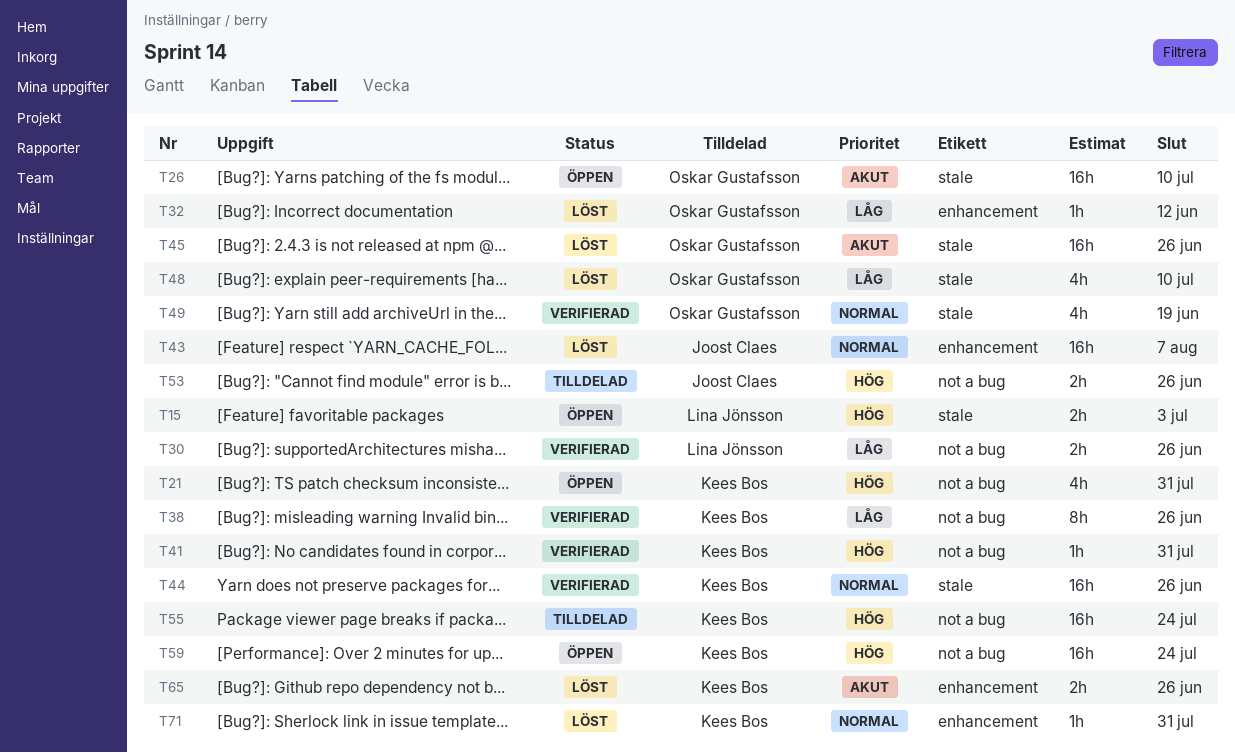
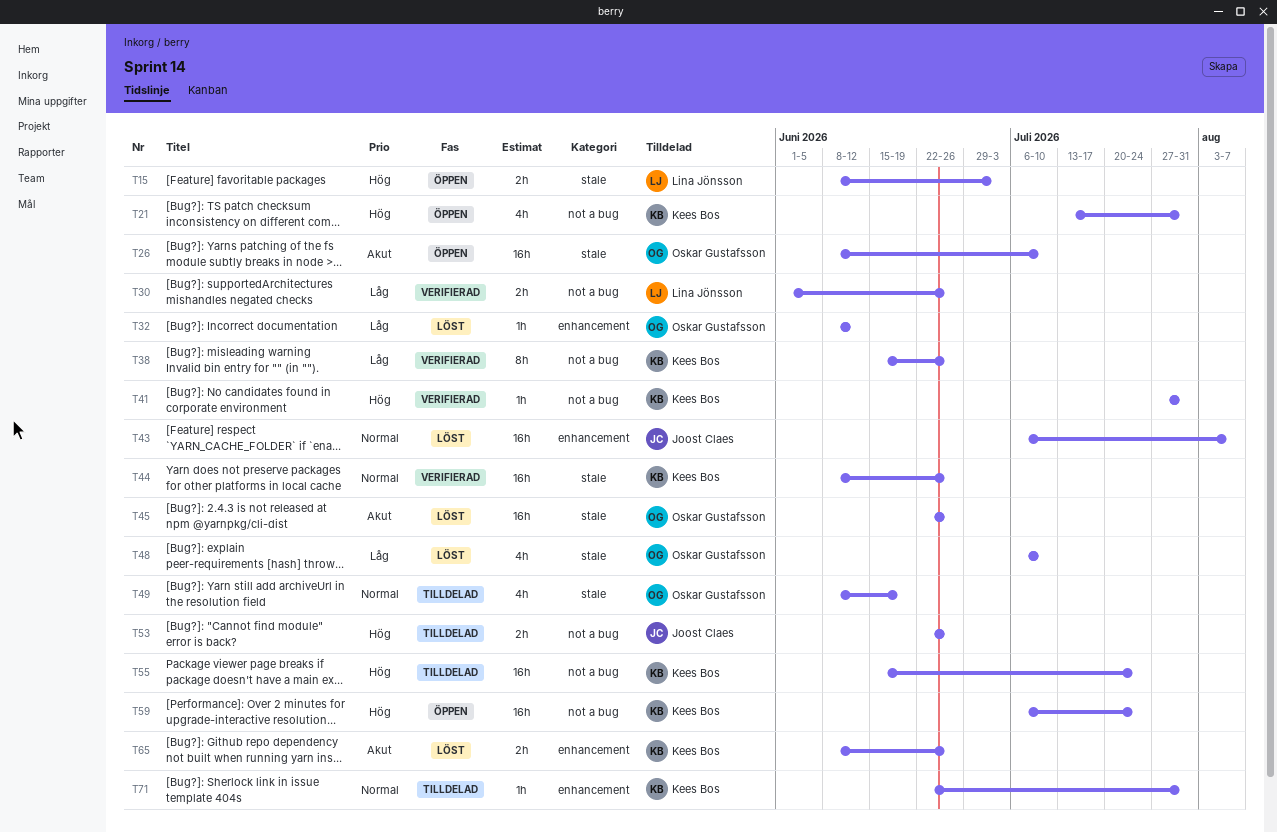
T49, status: Verifierad -> Tilldelad
T71, status: Löst -> Tilldelad

